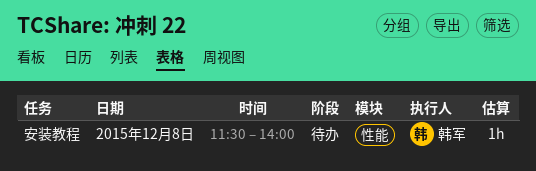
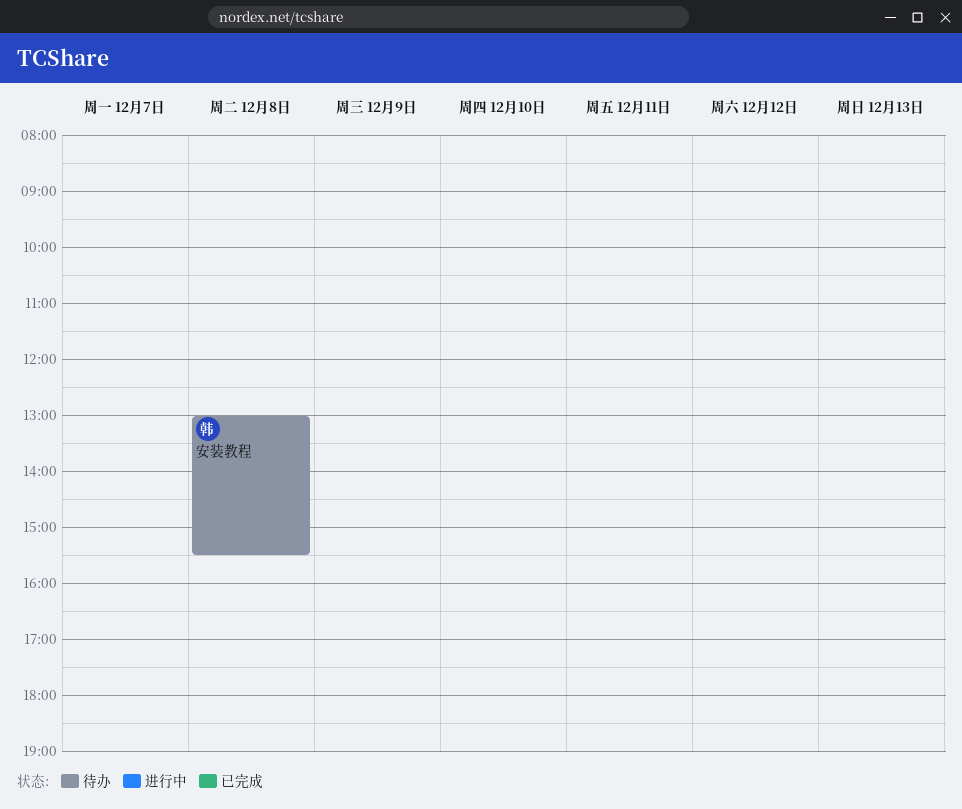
安装教程, begins: 11:30 -> 13:00
安装教程, ends: 14:00 -> 15:30

